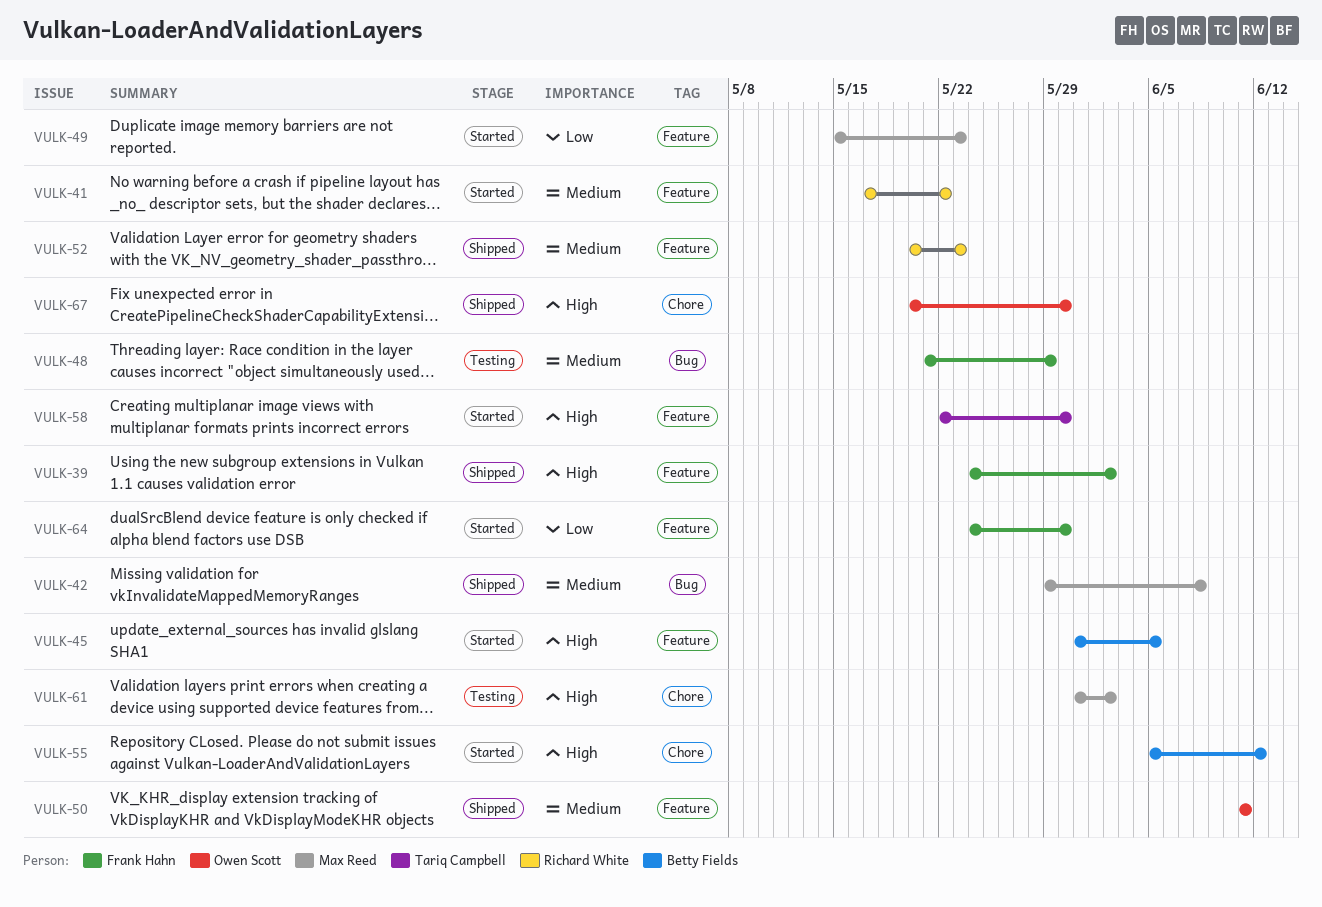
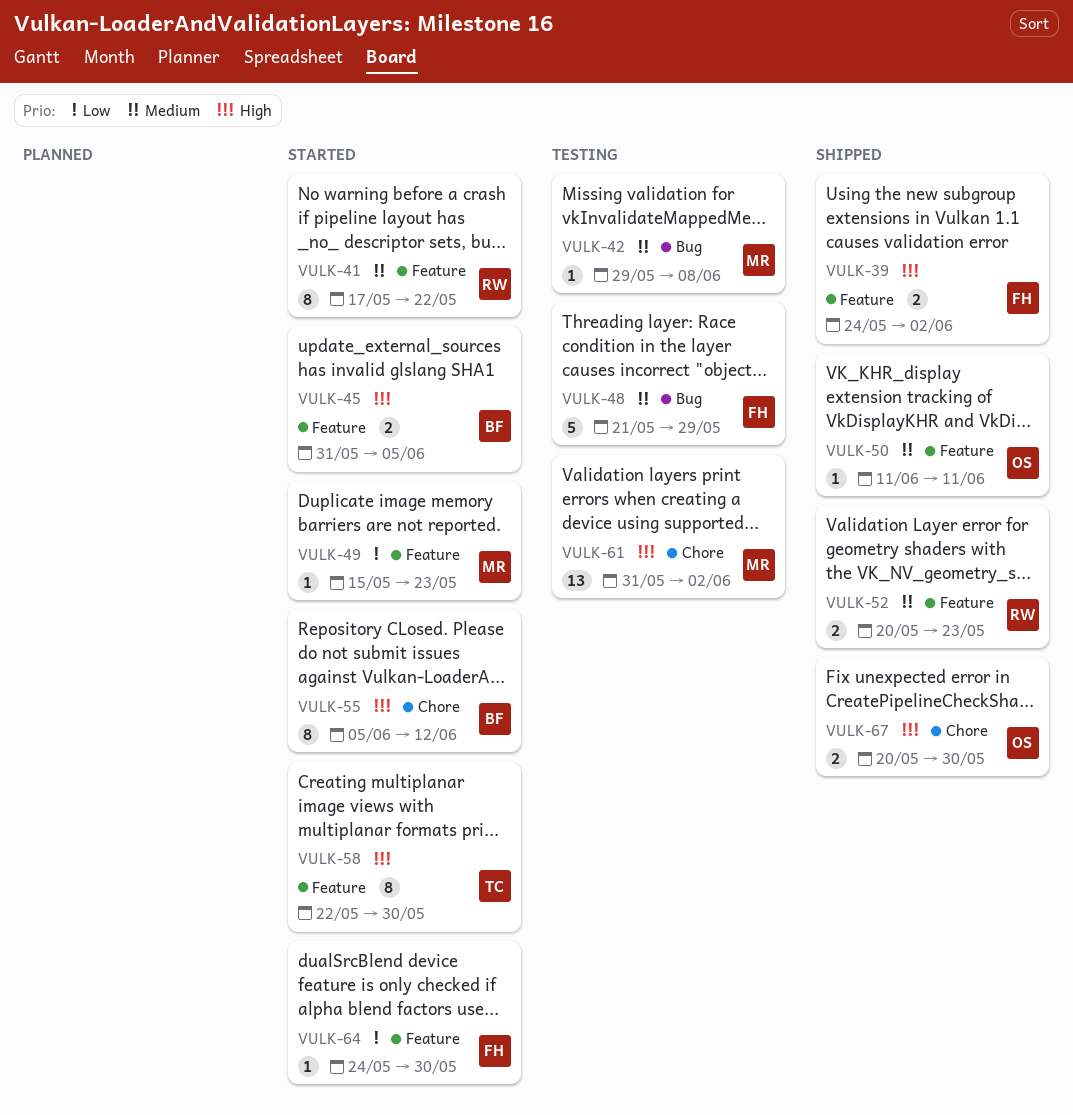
VULK-42, status: Shipped -> Testing

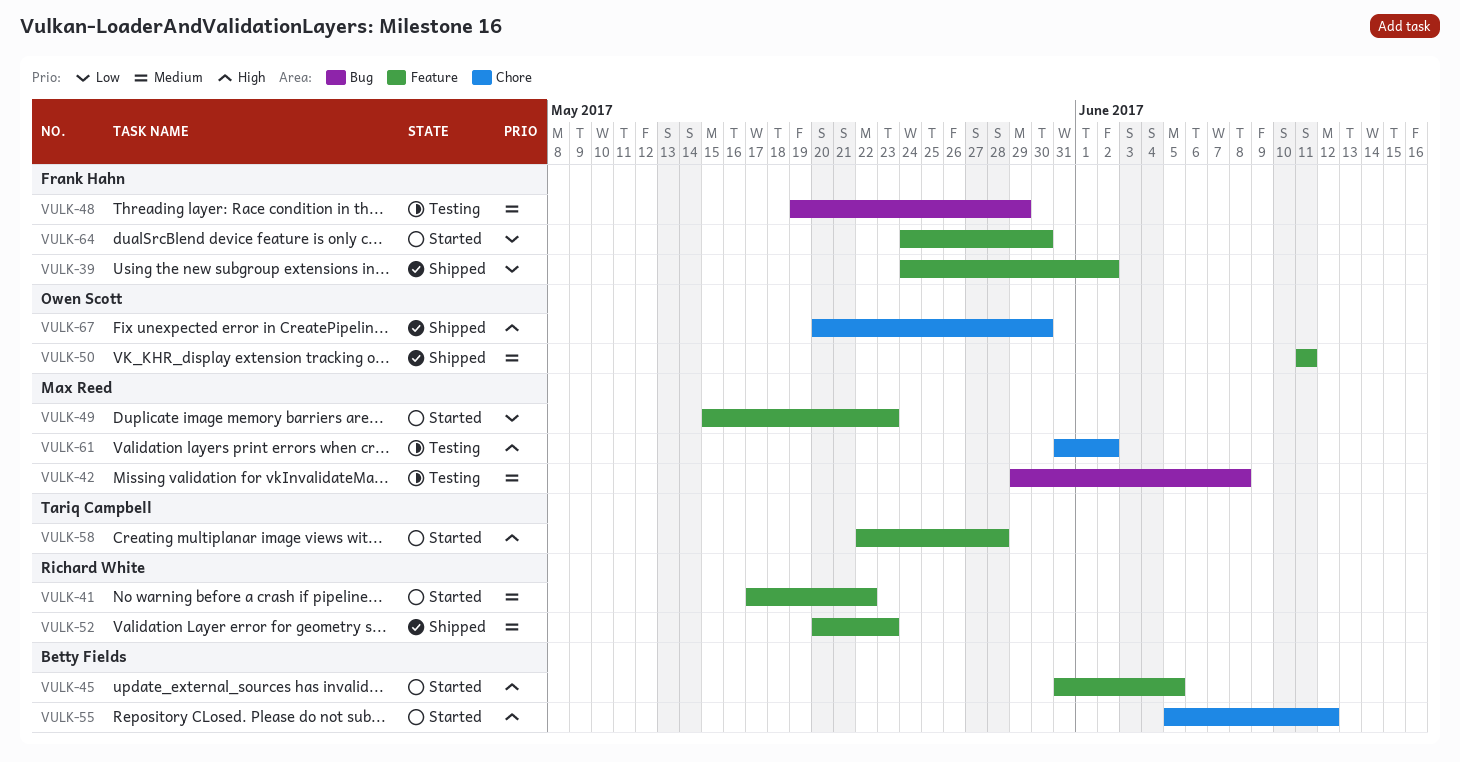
VULK-39, priority: High -> Low
VULK-48, start: May 21 -> May 19
VULK-58, due: May 30 -> May 28

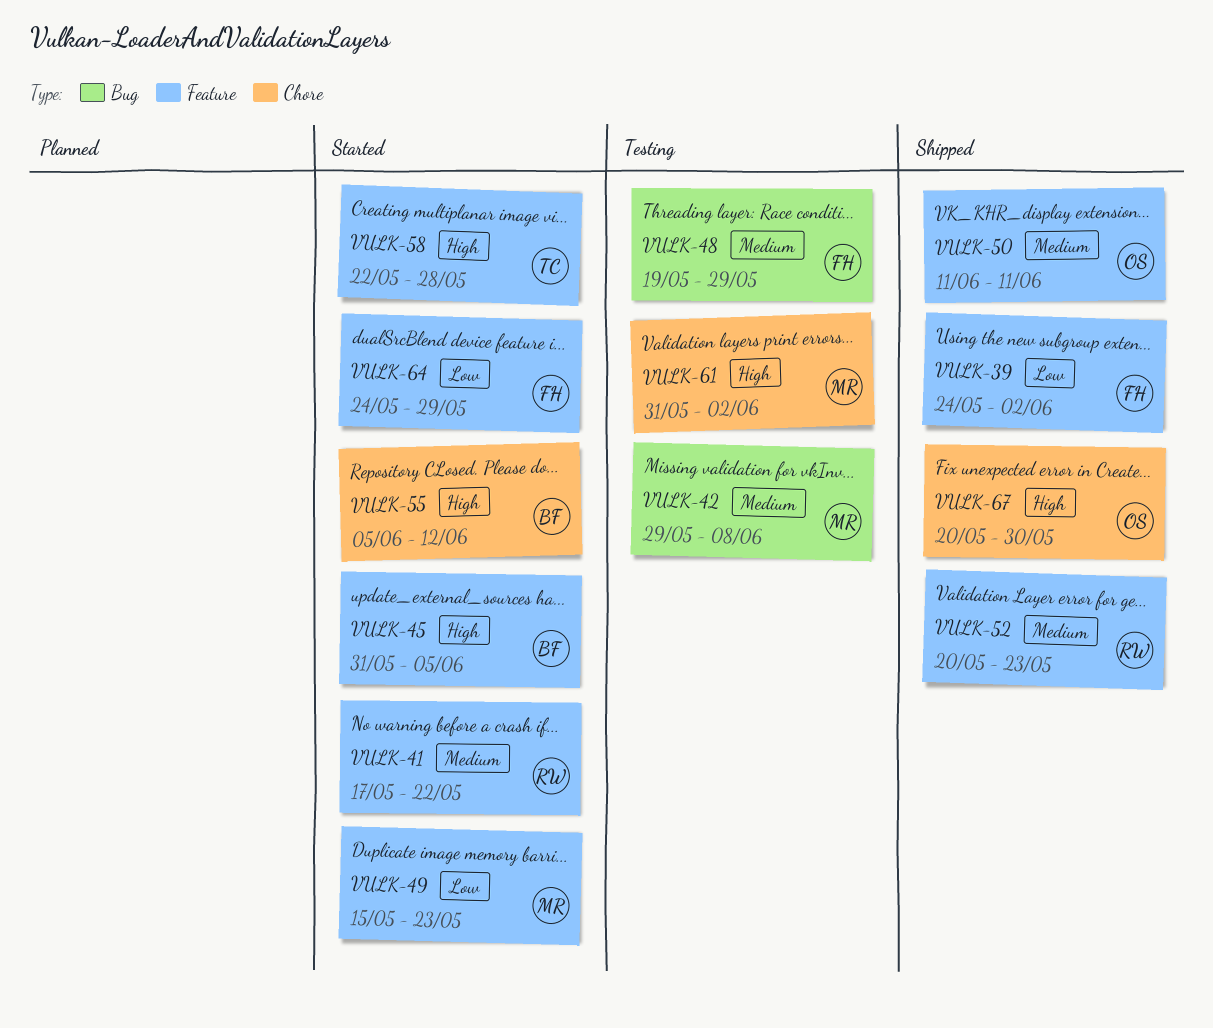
VULK-64, due: May 30 -> May 29

